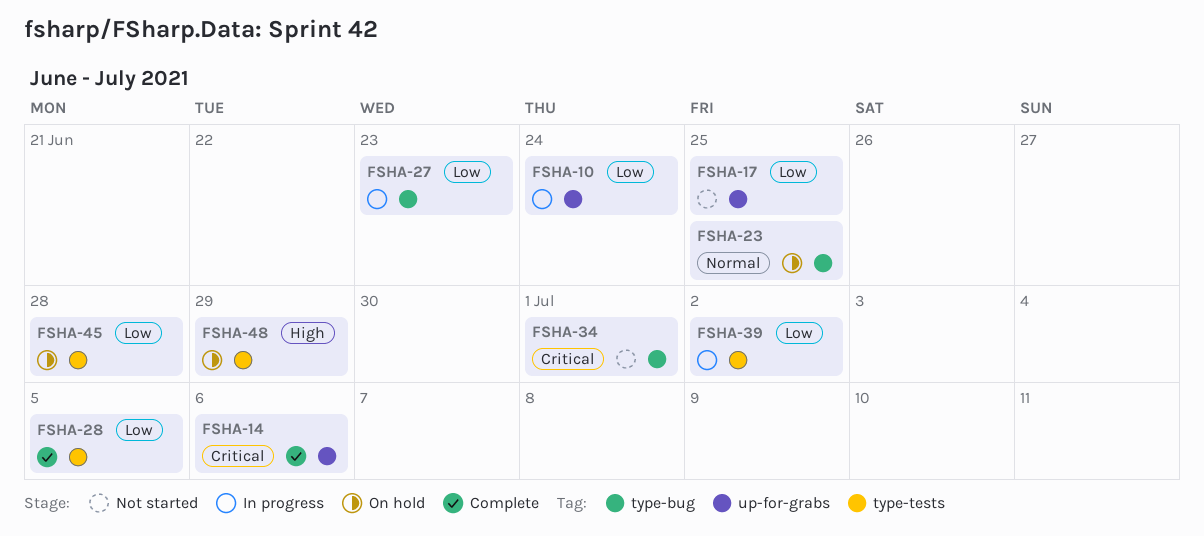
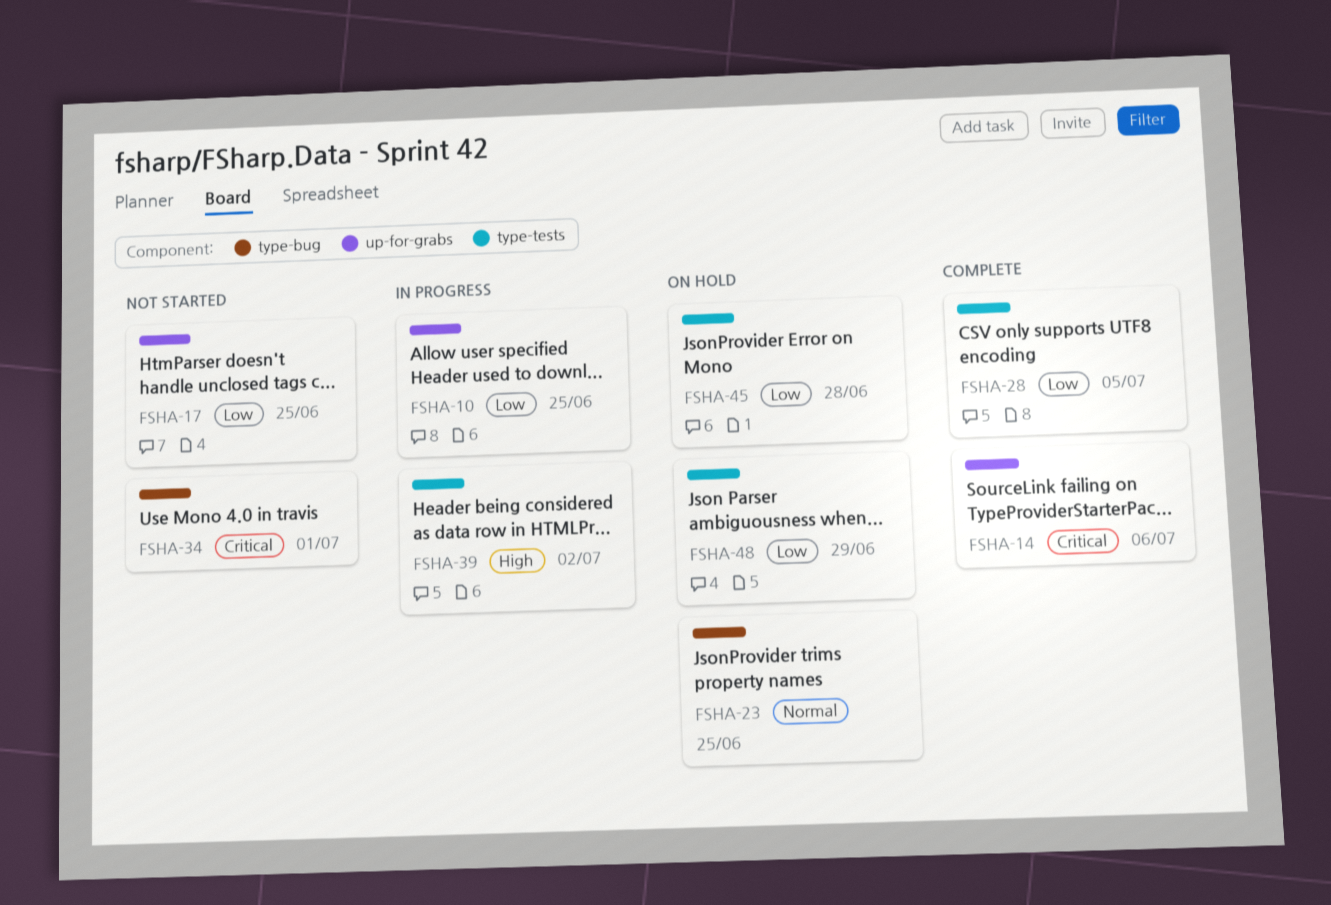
FSHA-10, due: Jun 24 -> Jun 25
FSHA-27: present -> none
FSHA-39, priority: Low -> High
FSHA-48, priority: High -> Low

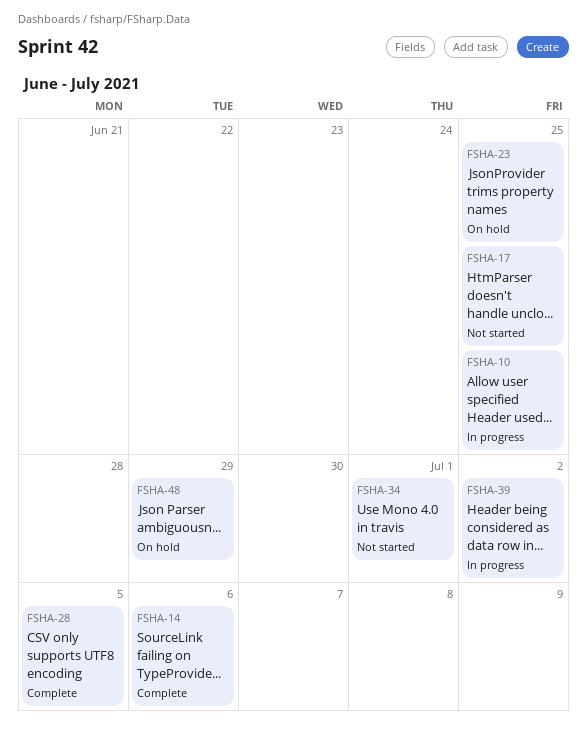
FSHA-45: present -> none

